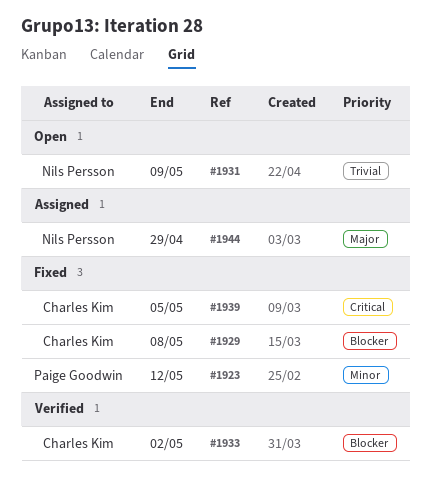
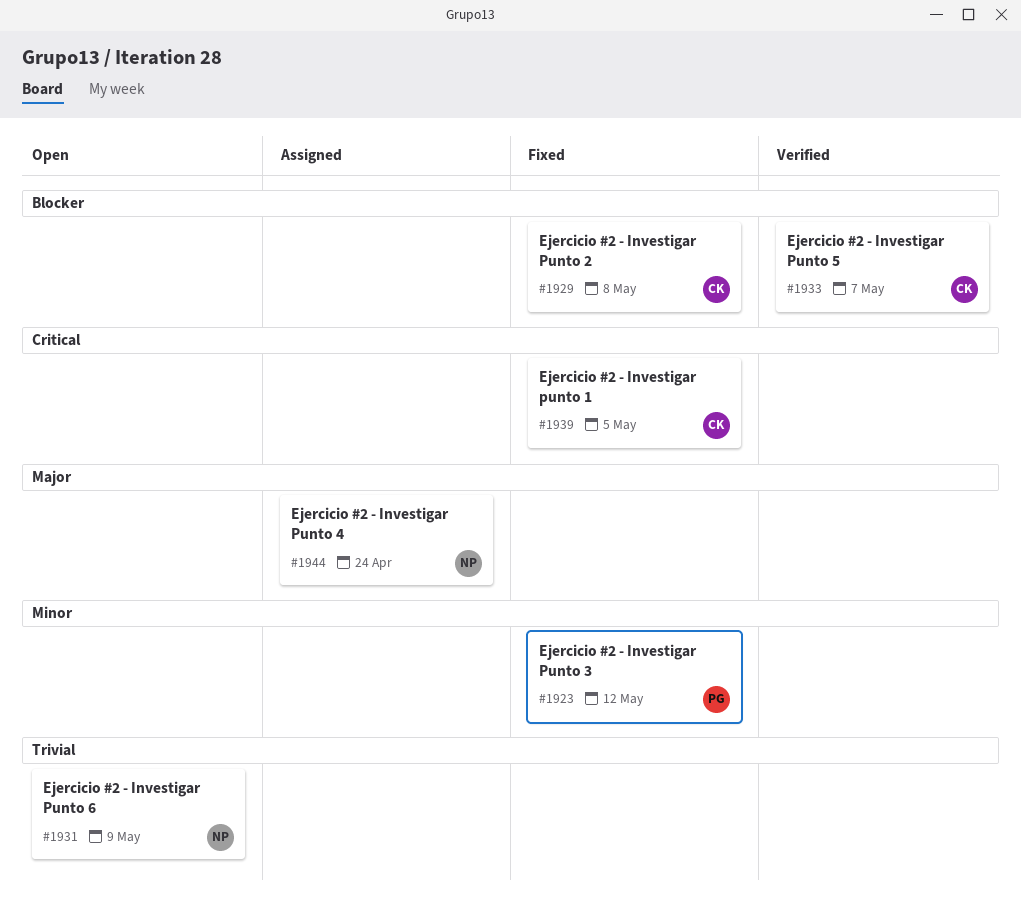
#1933, due: May 2 -> May 7
#1944, due: Apr 29 -> Apr 24

